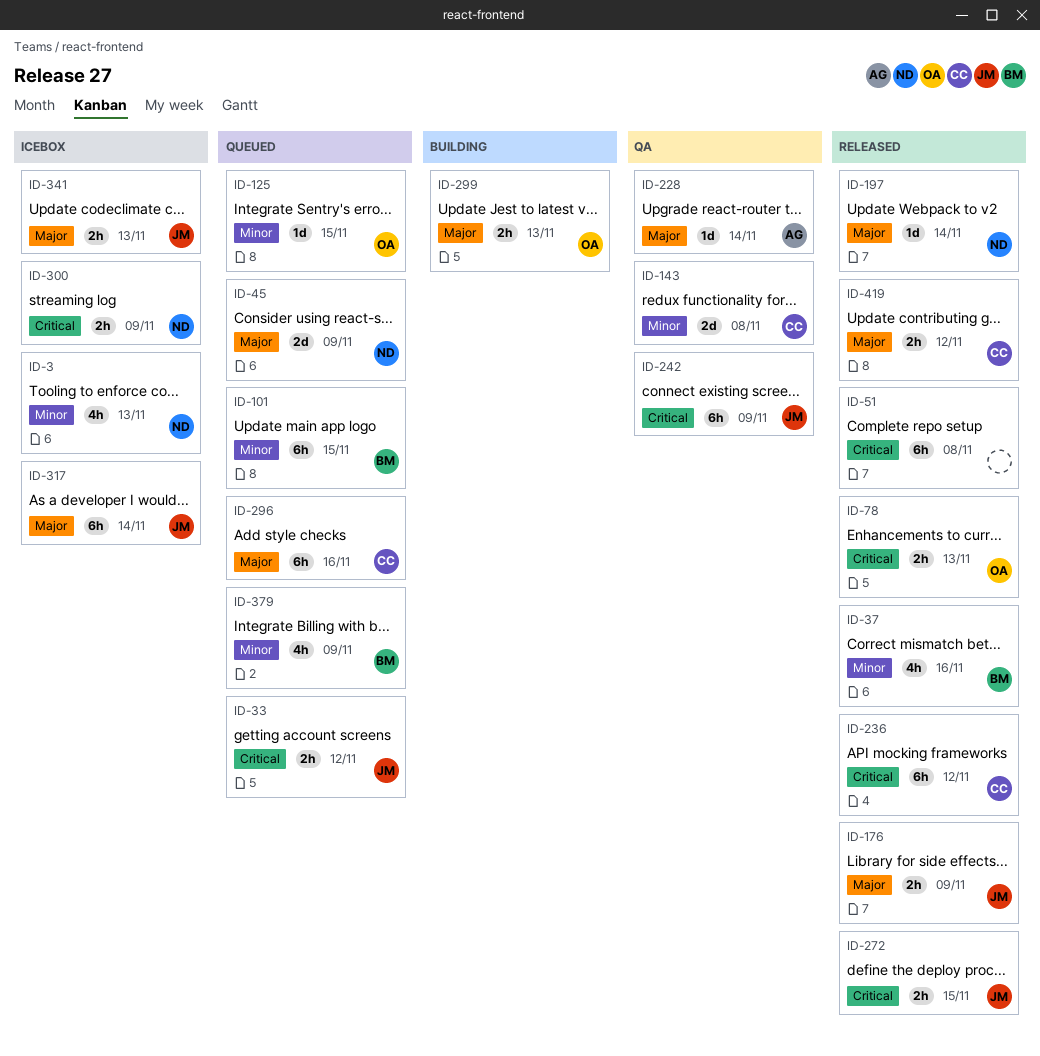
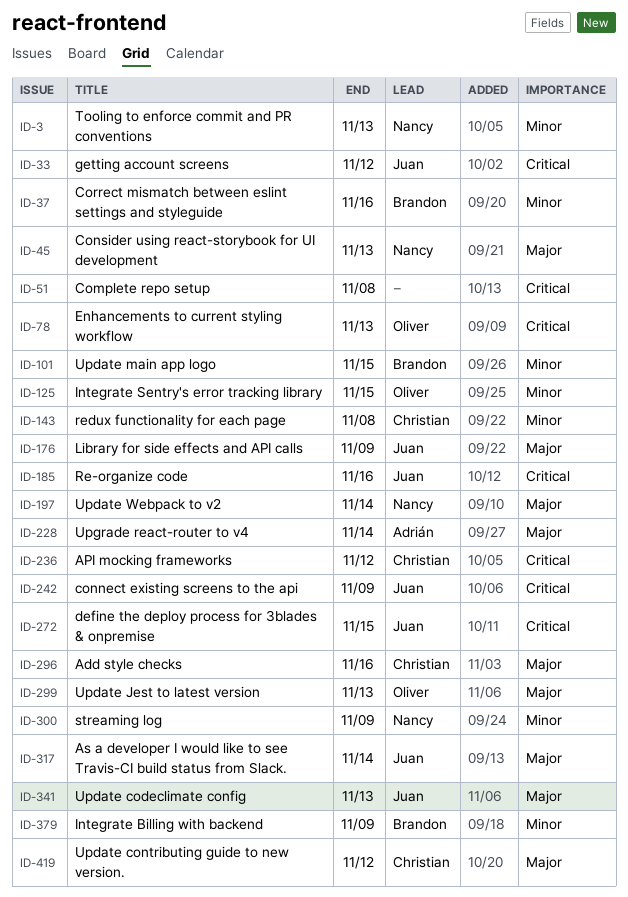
ID-45, due: Nov 9 -> Nov 13
ID-185: none -> present
ID-300, priority: Critical -> Minor

